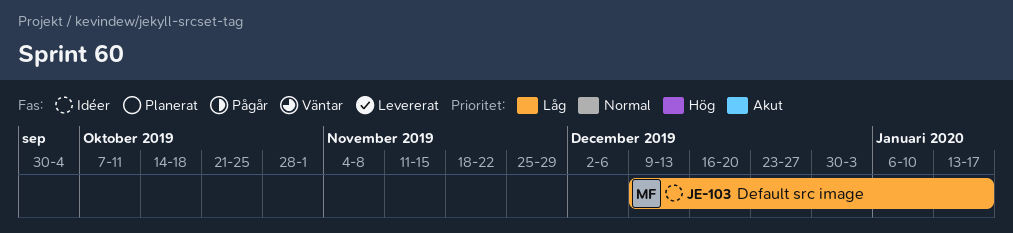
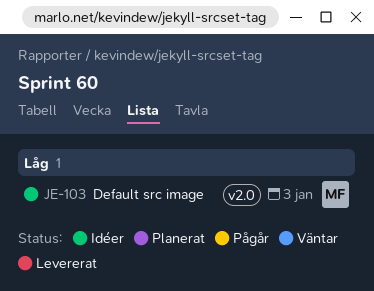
JE-103, due: Jan 17 -> Jan 3

